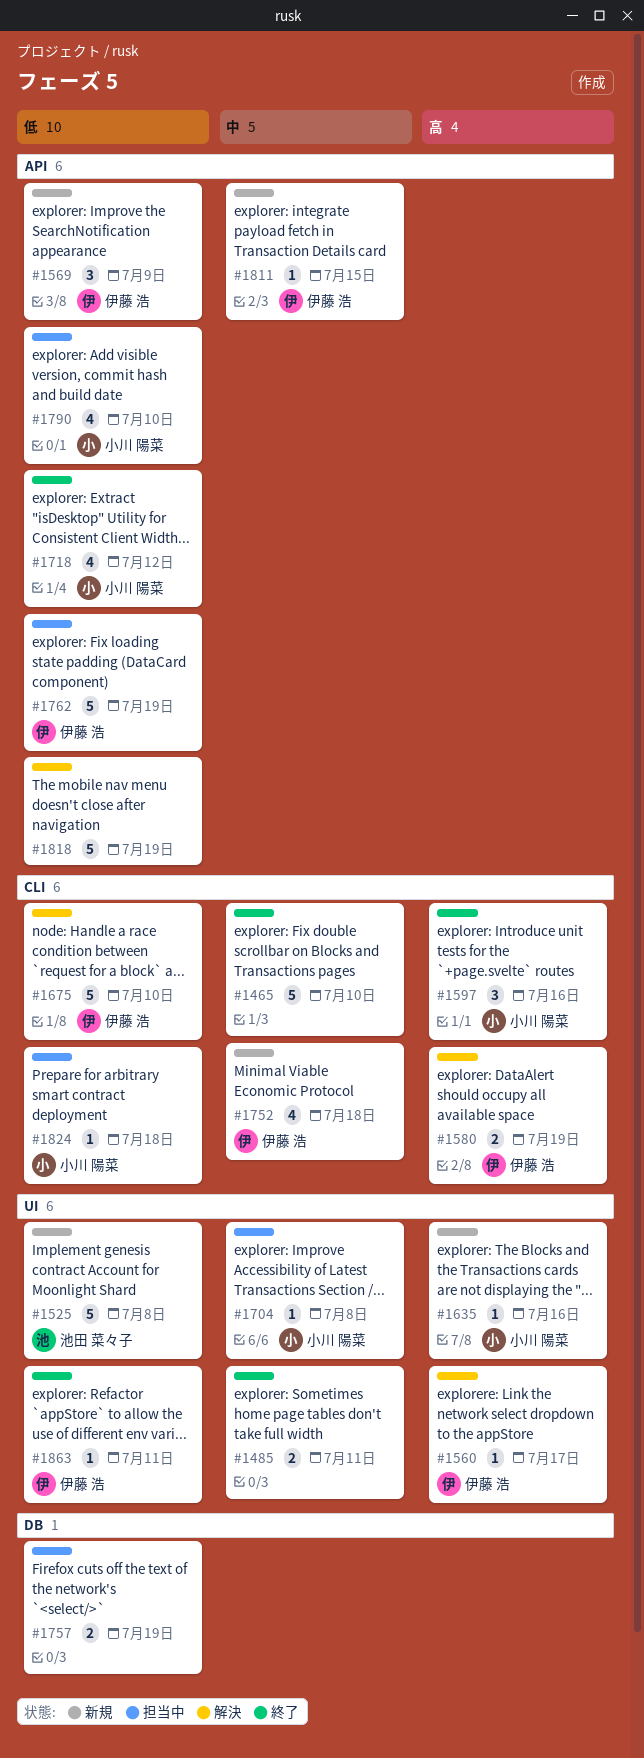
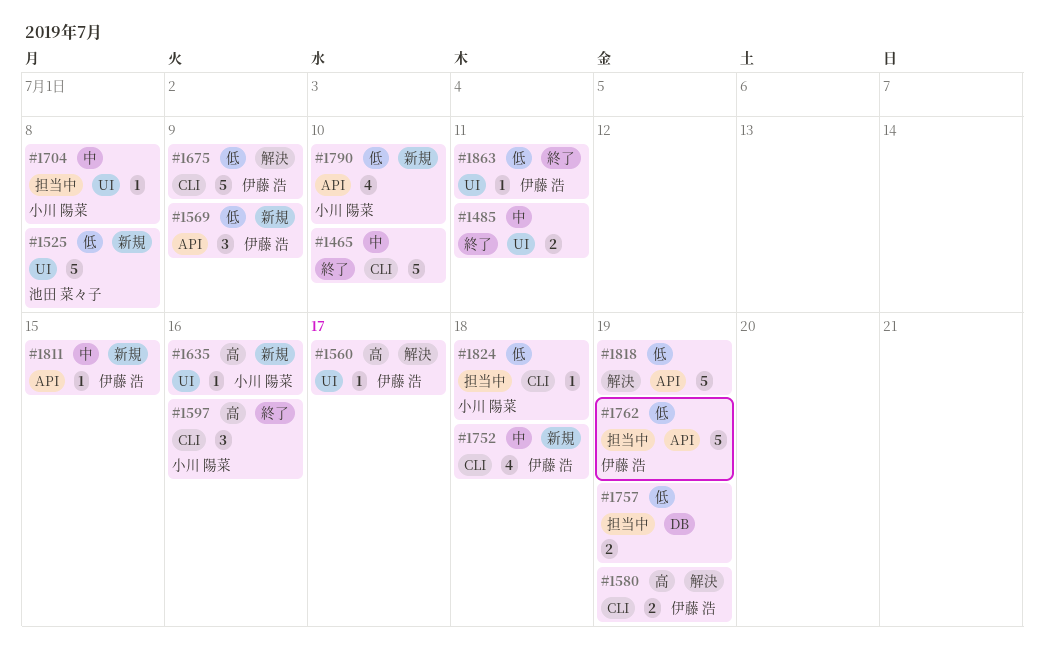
#1675, due: Jul 10 -> Jul 9
#1718: present -> none
#1790, status: 担当中 -> 新規

